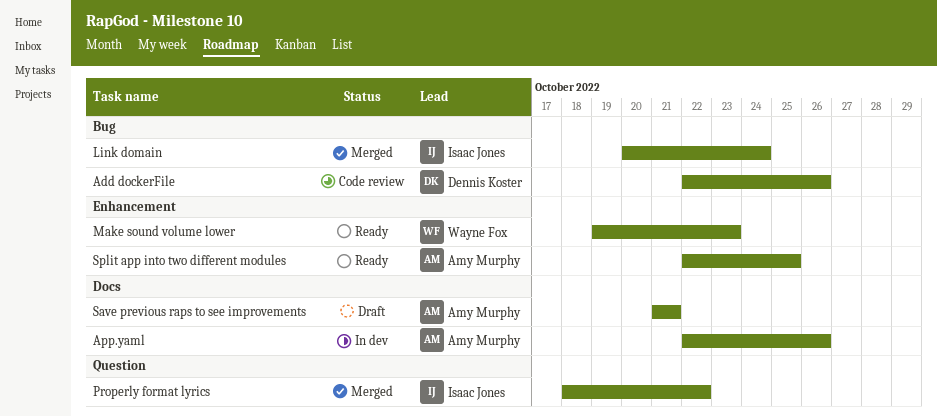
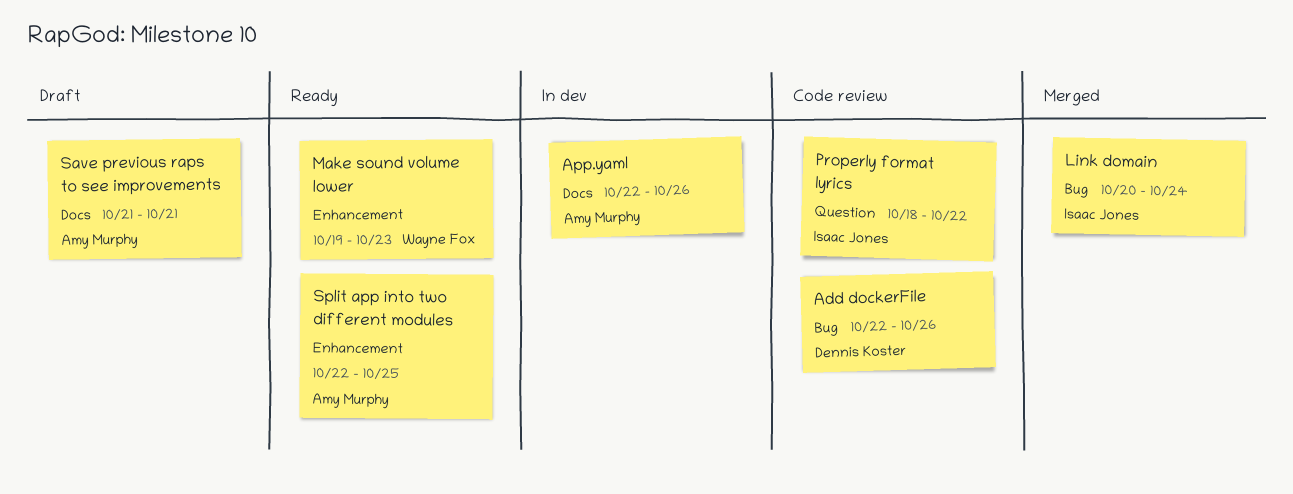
Properly format lyrics, status: Merged -> Code review

